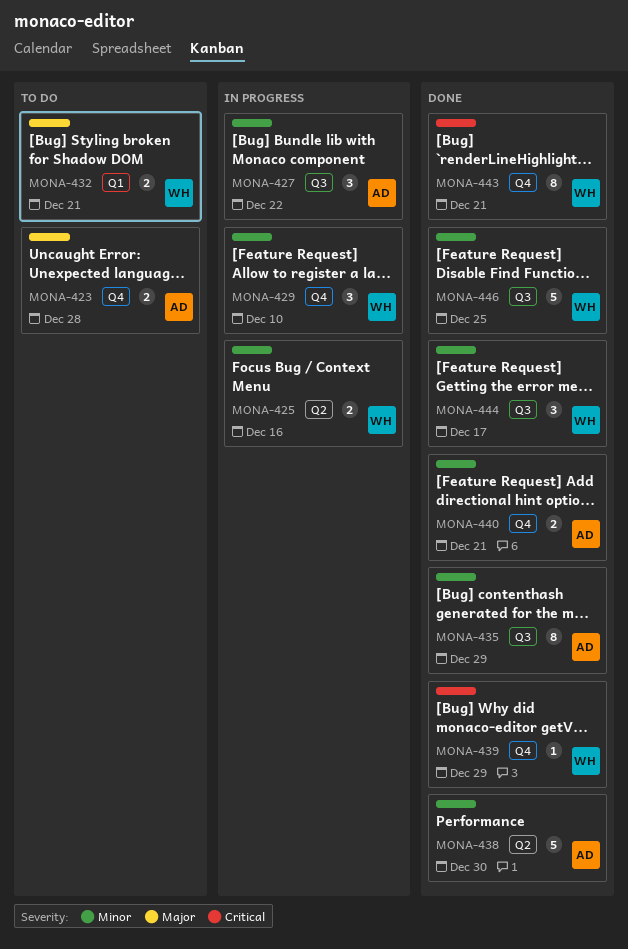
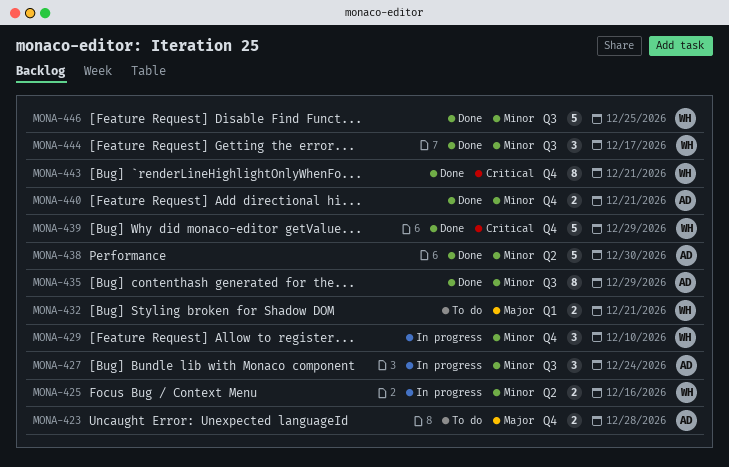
MONA-427, due: Dec 22 -> Dec 24
MONA-439, estimate: 1 -> 5

